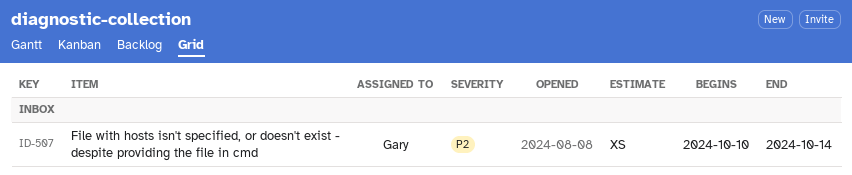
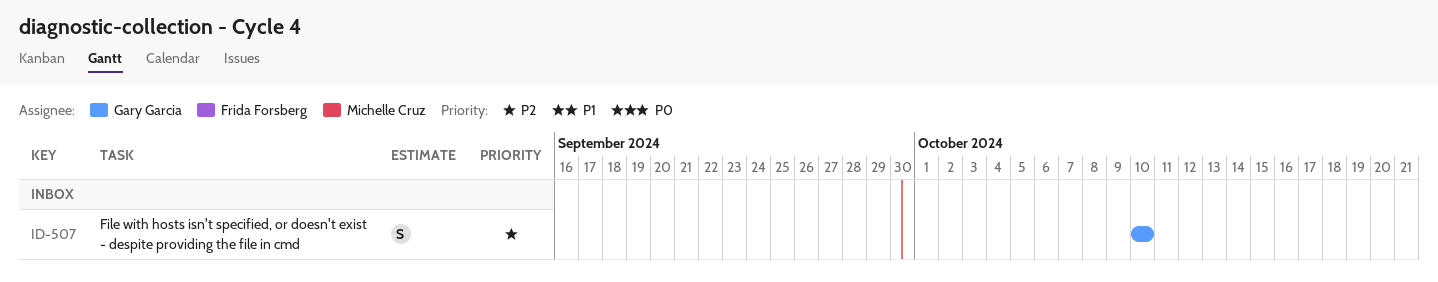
ID-507, estimate: XS -> S
ID-507, due: Oct 14 -> Oct 10

